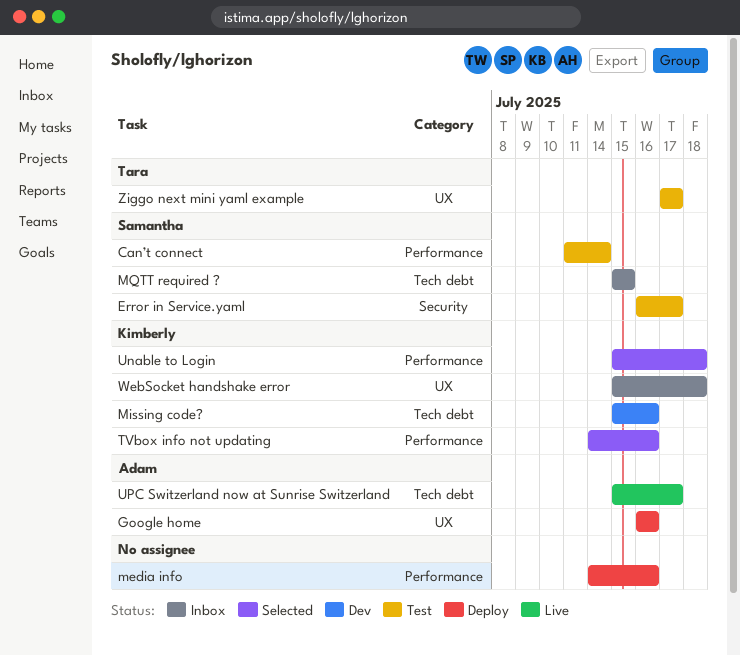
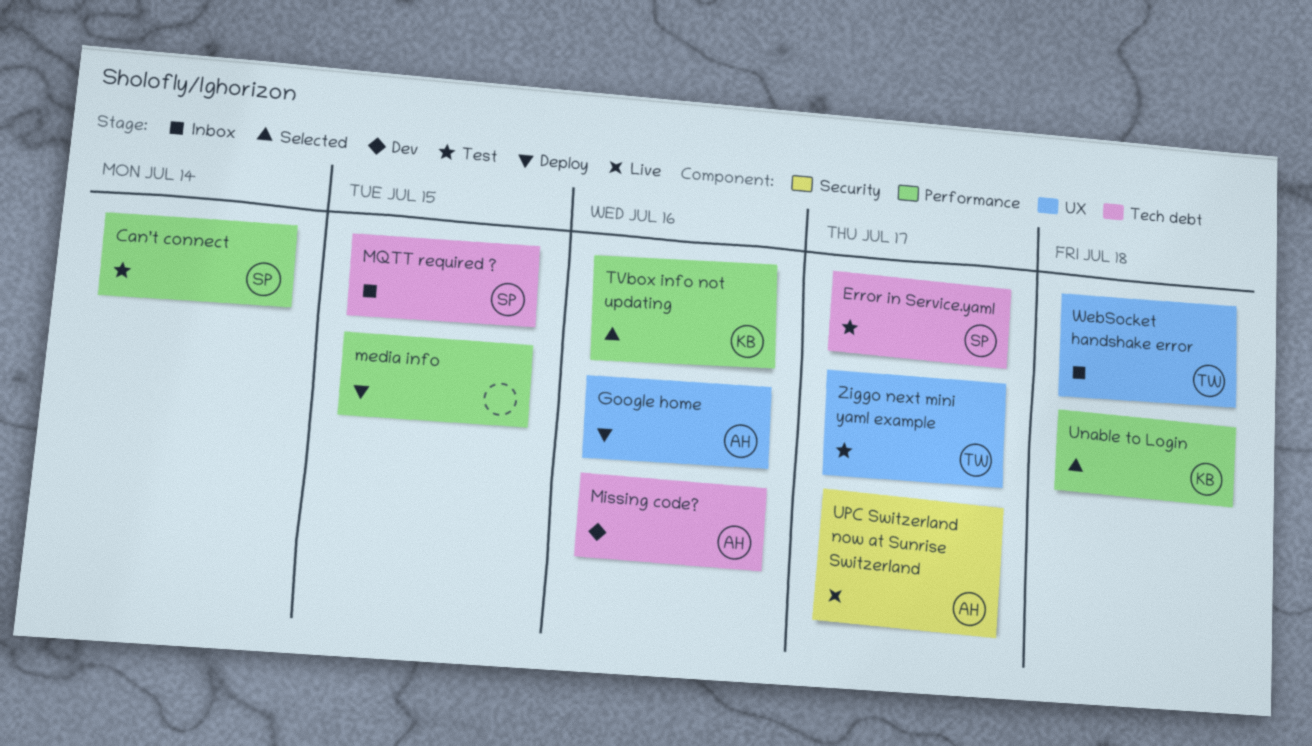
Error in Service.yaml, label: Security -> Tech debt
media info, due: Jul 16 -> Jul 15
Missing code?, owner: Kimberly -> Adam
UPC Switzerland now at Sunrise Switzerland, label: Tech debt -> Security
WebSocket handshake error, owner: Kimberly -> Tara

